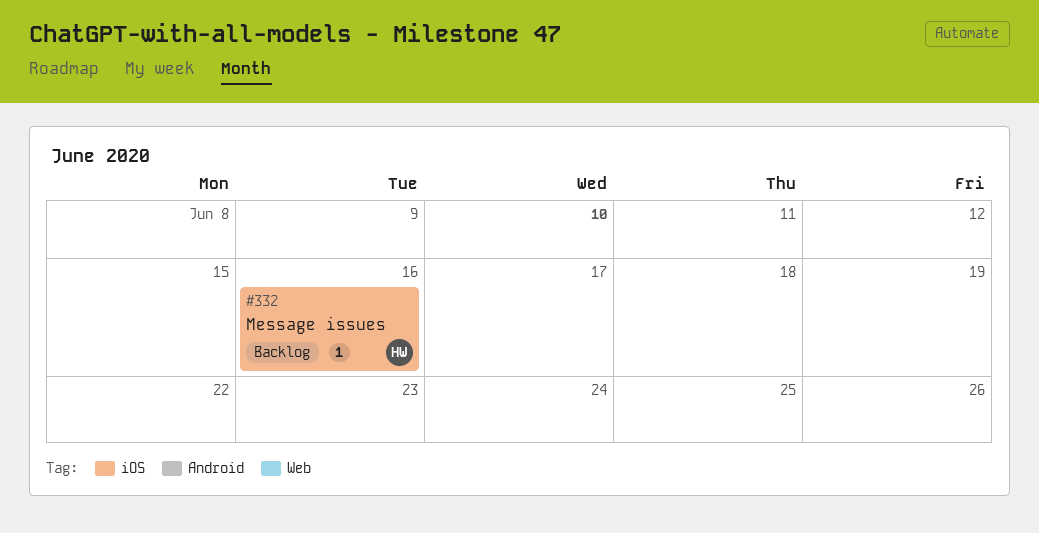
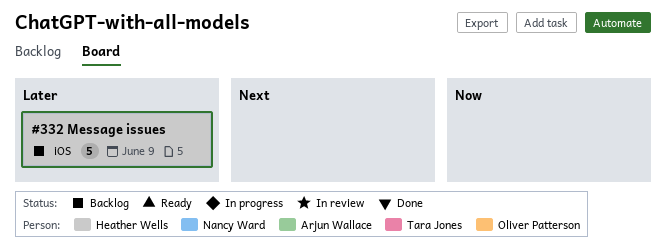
#332, estimate: 1 -> 5
#332, due: Jun 16 -> Jun 9

